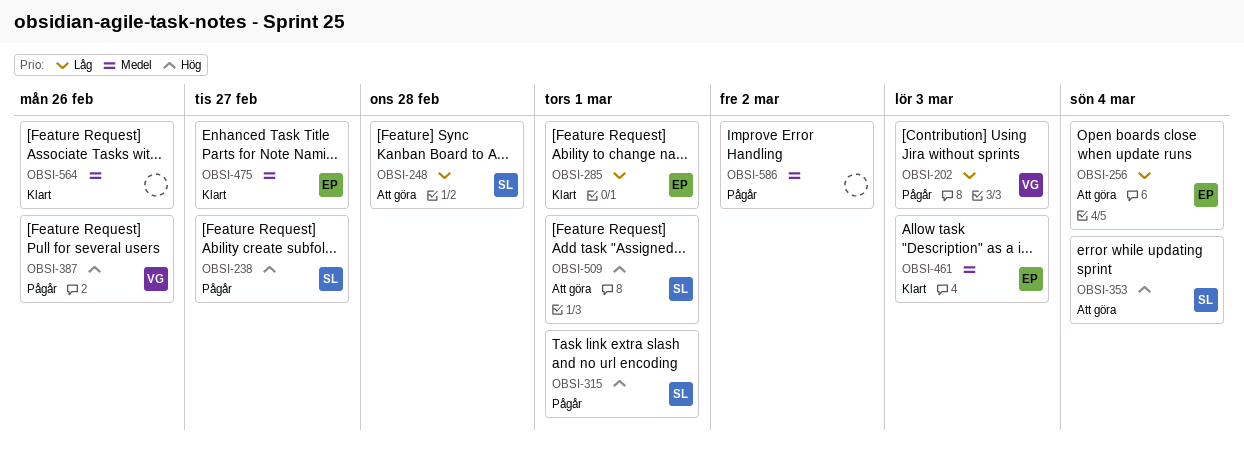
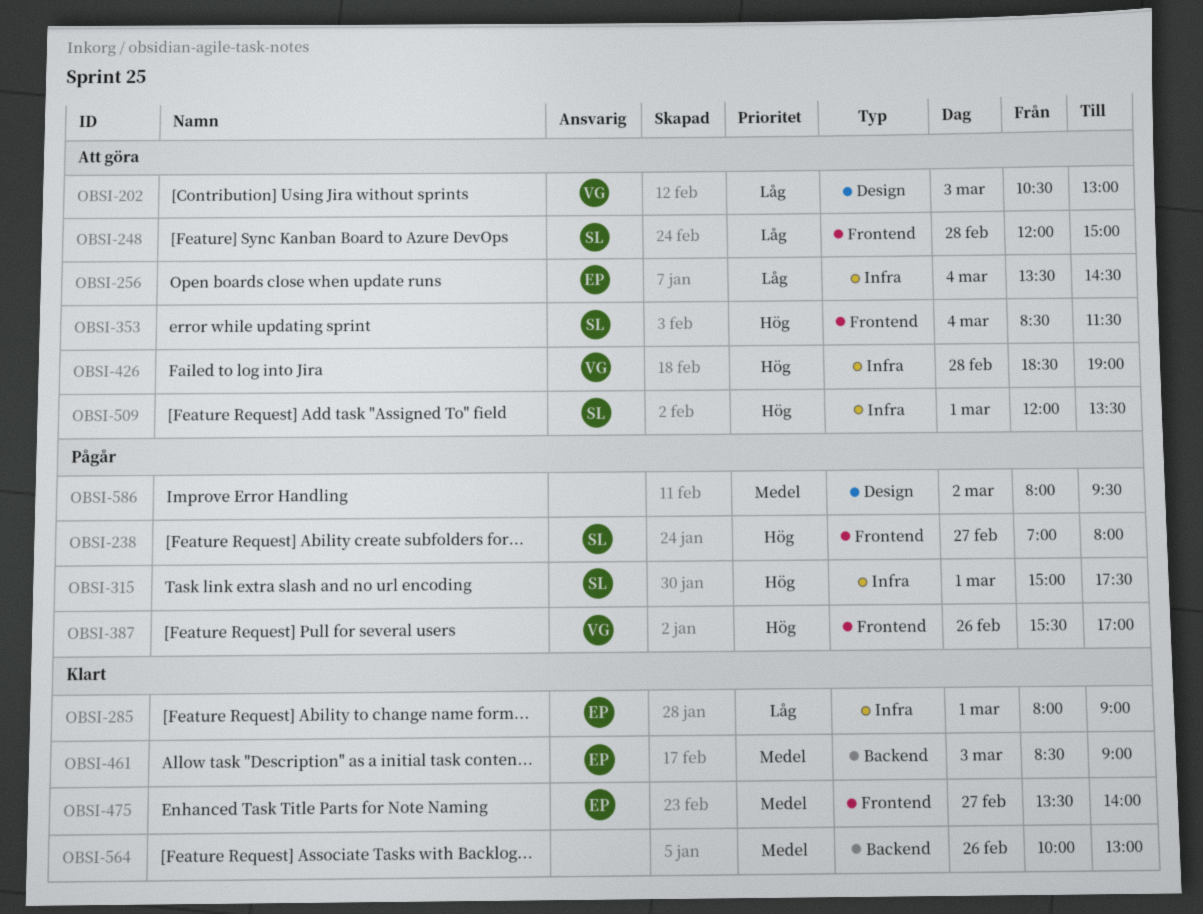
OBSI-202, status: Pågår -> Att göra
OBSI-426: none -> present

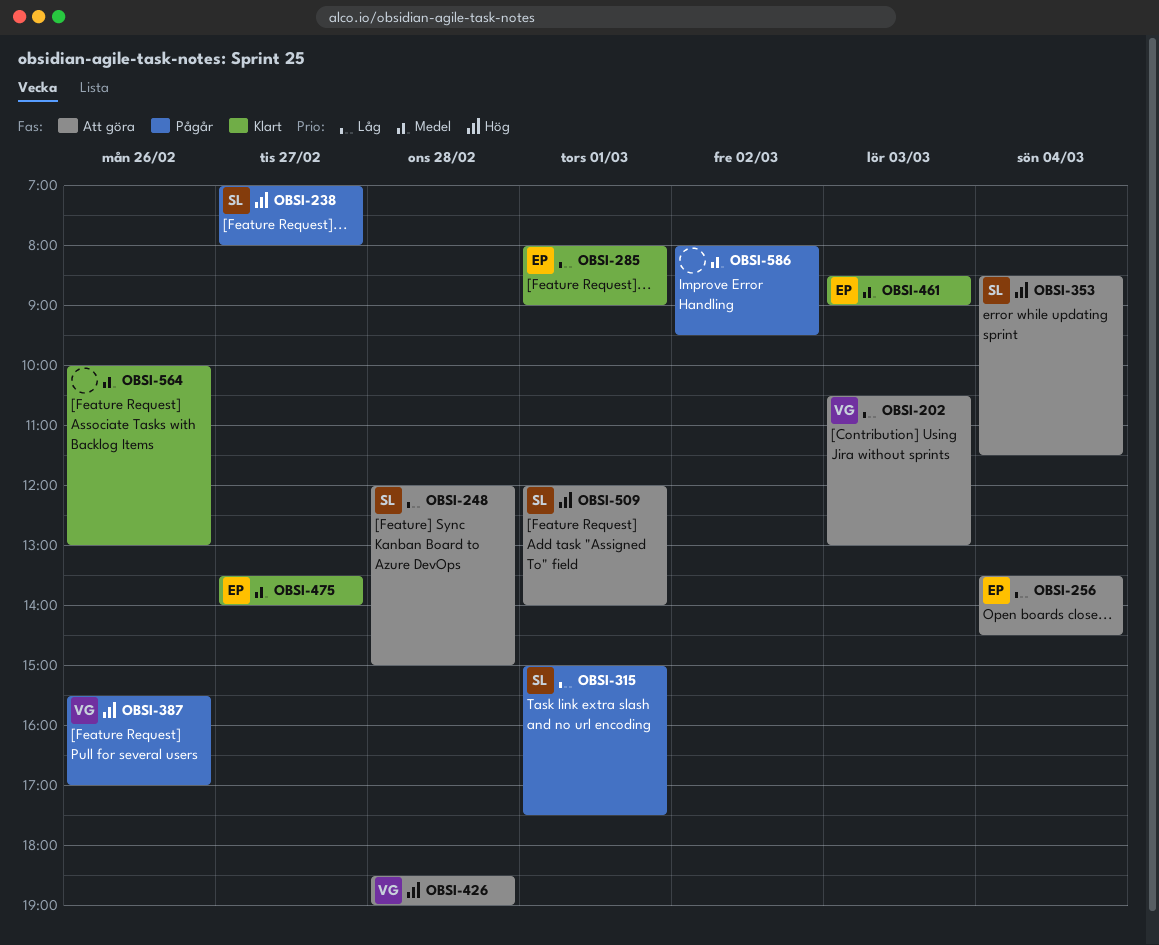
OBSI-315, priority: Hög -> Låg
OBSI-509, ends: 13:30 -> 14:00

